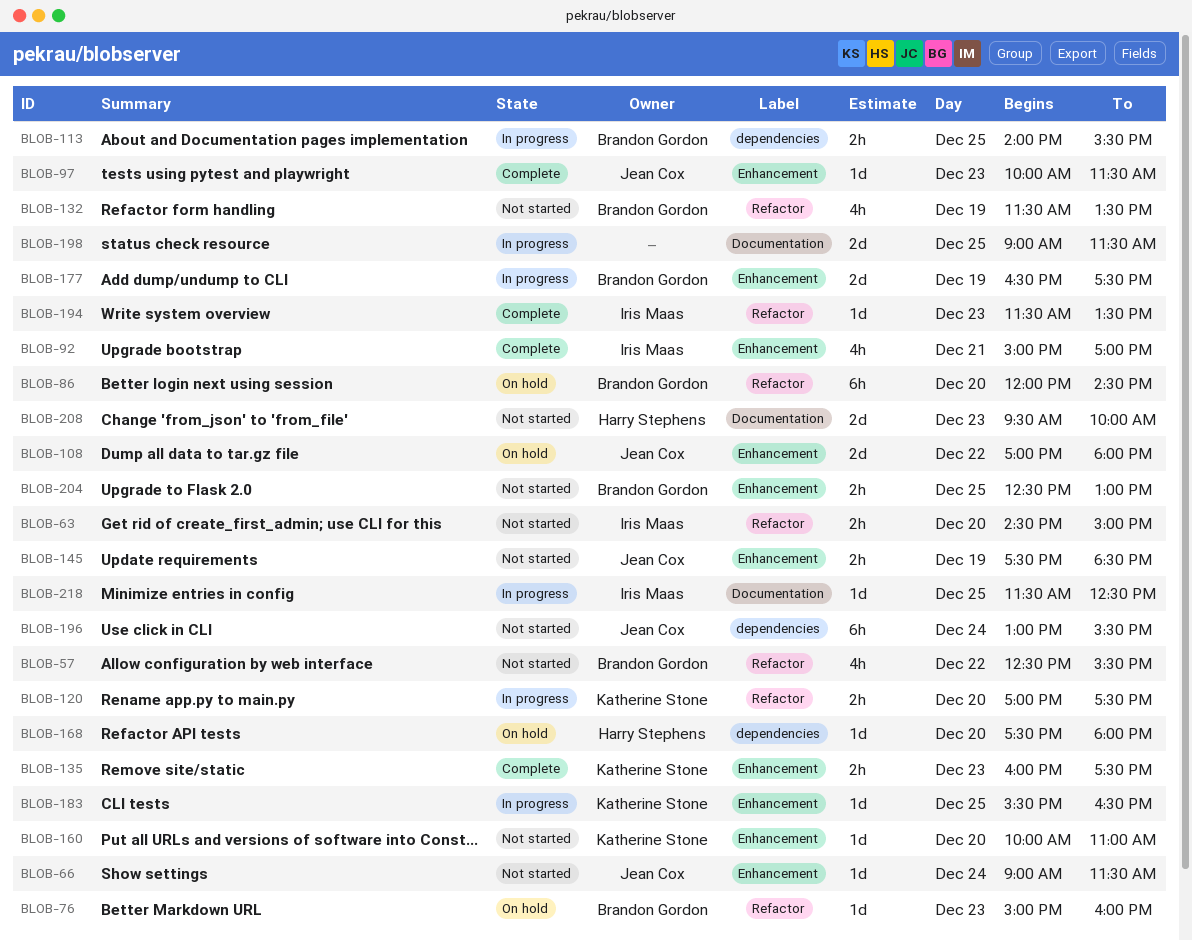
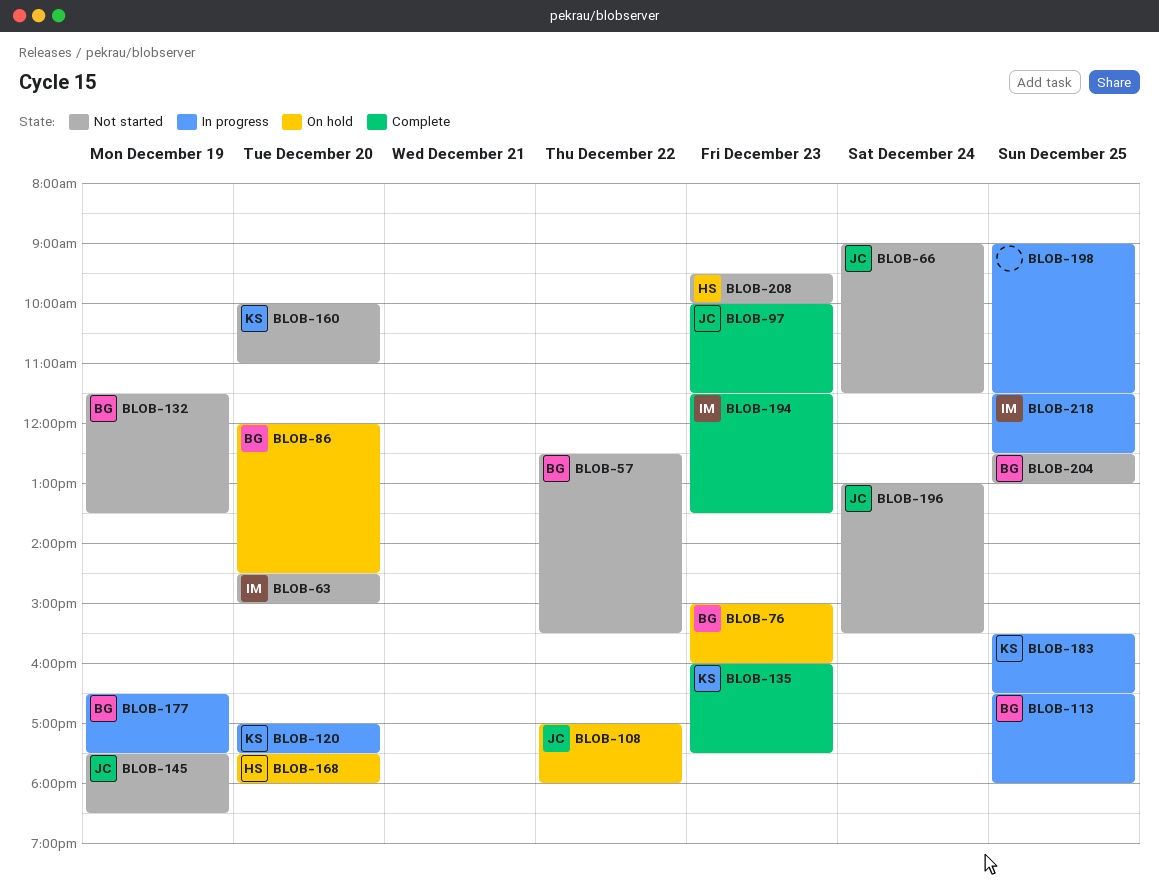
BLOB-92: present -> none
BLOB-113, begins: 14:00 -> 16:30
BLOB-113, ends: 15:30 -> 18:00

